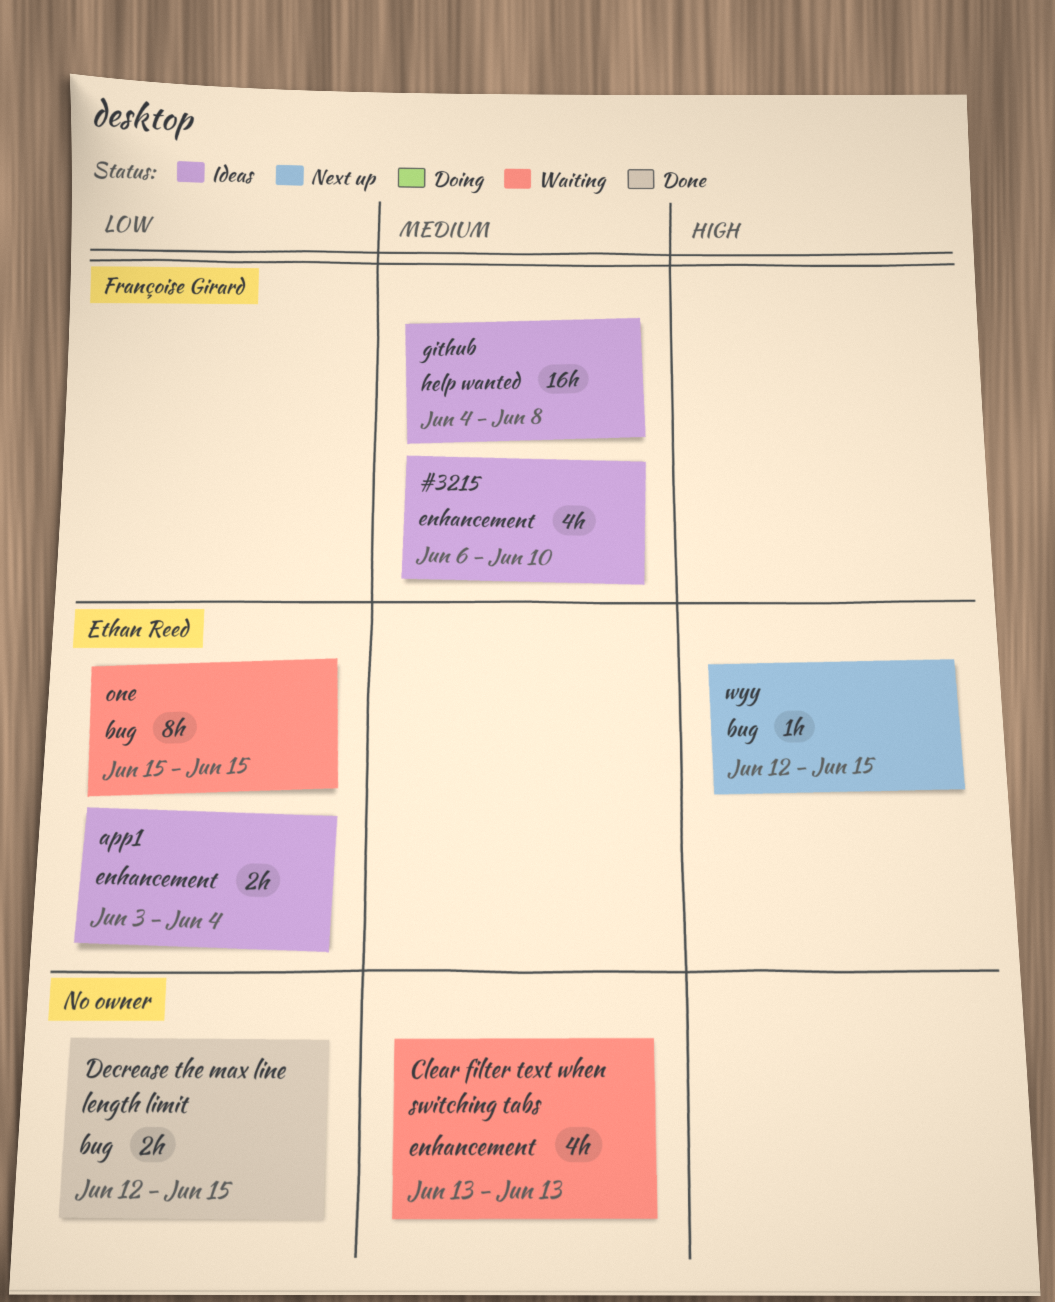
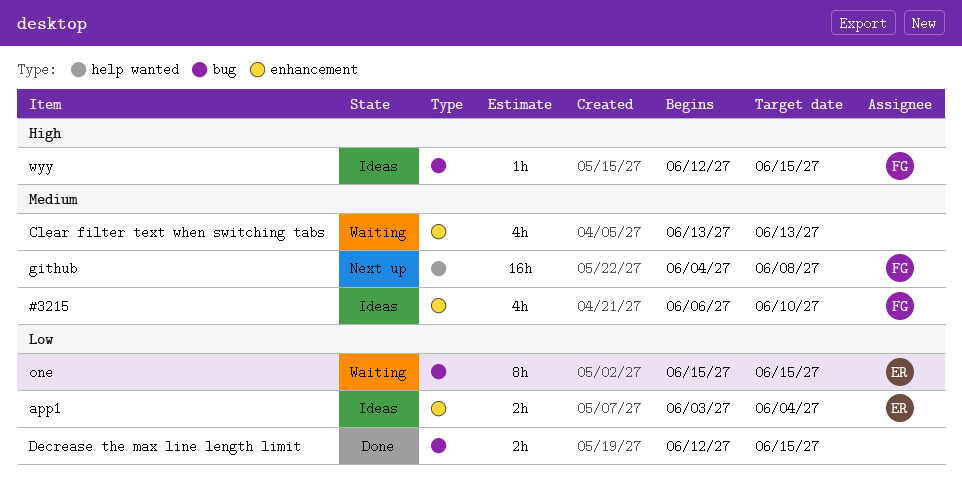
github, status: Ideas -> Next up
wyy, status: Next up -> Ideas
wyy, owner: Ethan Reed -> Françoise Girard

